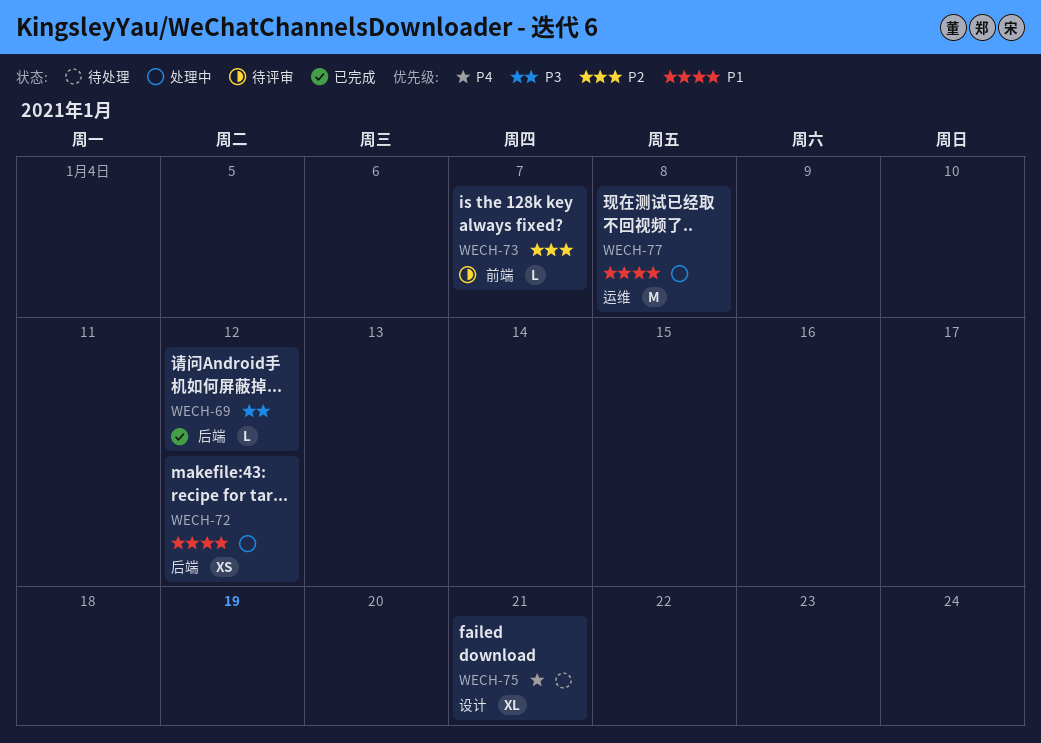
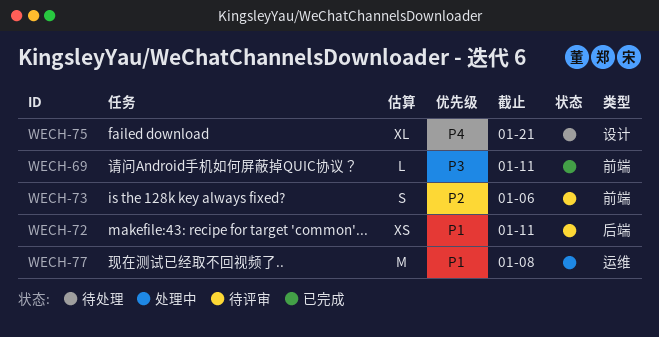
WECH-69, label: 后端 -> 前端
WECH-69, due: Jan 12 -> Jan 11
WECH-72, status: 处理中 -> 待评审
WECH-72, due: Jan 12 -> Jan 11
WECH-73, estimate: L -> S
WECH-73, due: Jan 7 -> Jan 6

